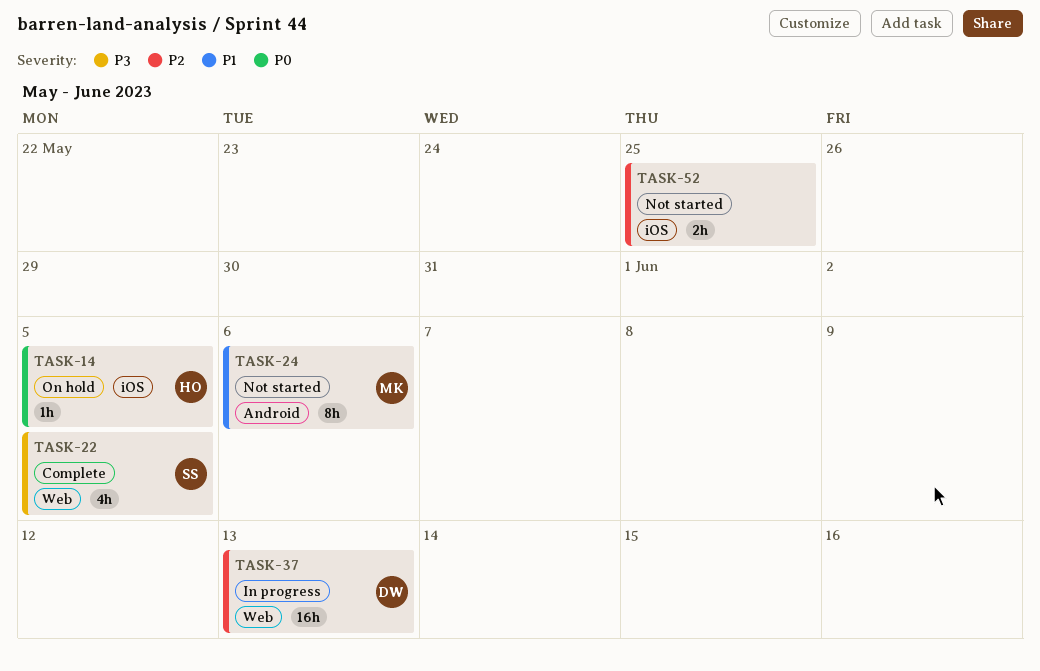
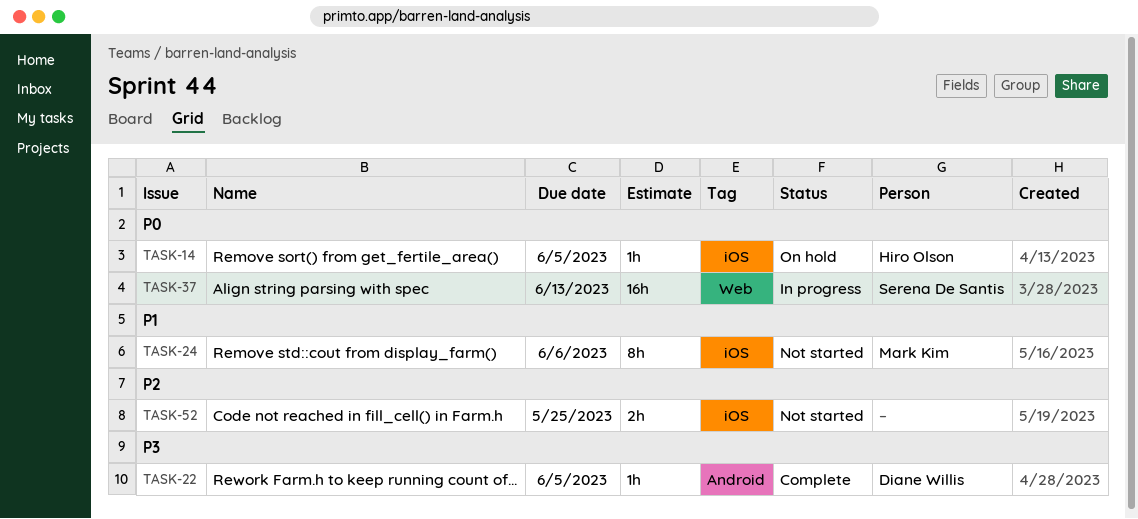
TASK-22, owner: Serena De Santis -> Diane Willis
TASK-22, label: Web -> Android
TASK-22, estimate: 4h -> 1h
TASK-24, label: Android -> iOS
TASK-37, owner: Diane Willis -> Serena De Santis
TASK-37, priority: P2 -> P0

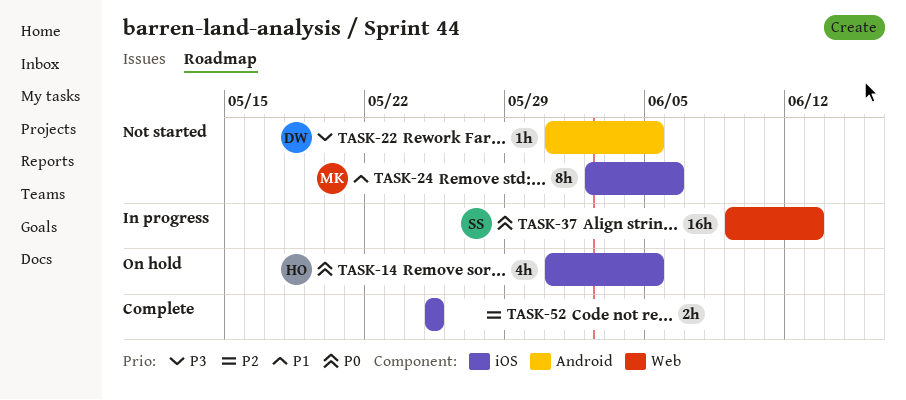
TASK-14, estimate: 1h -> 4h
TASK-22, status: Complete -> Not started
TASK-52, status: Not started -> Complete

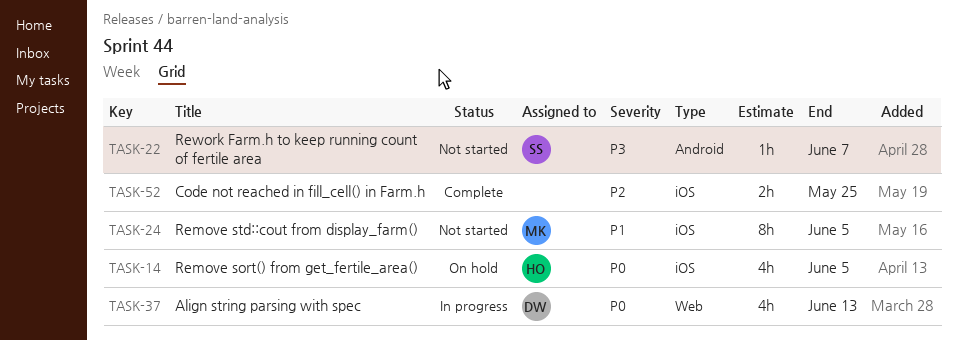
TASK-22, owner: DW -> SS
TASK-22, due: Jun 5 -> Jun 7
TASK-24, due: Jun 6 -> Jun 5
TASK-37, owner: SS -> DW
TASK-37, estimate: 16h -> 4h

